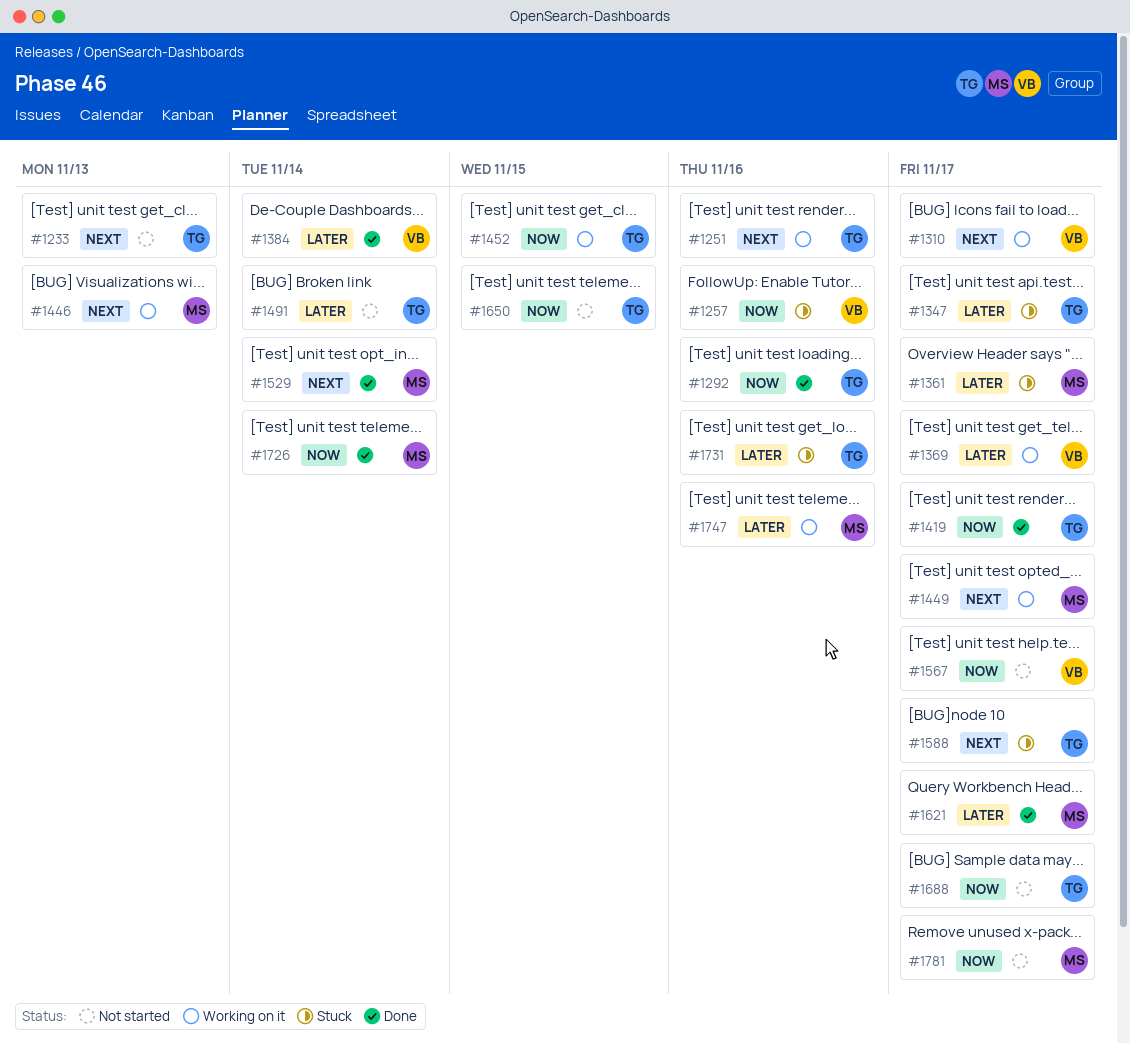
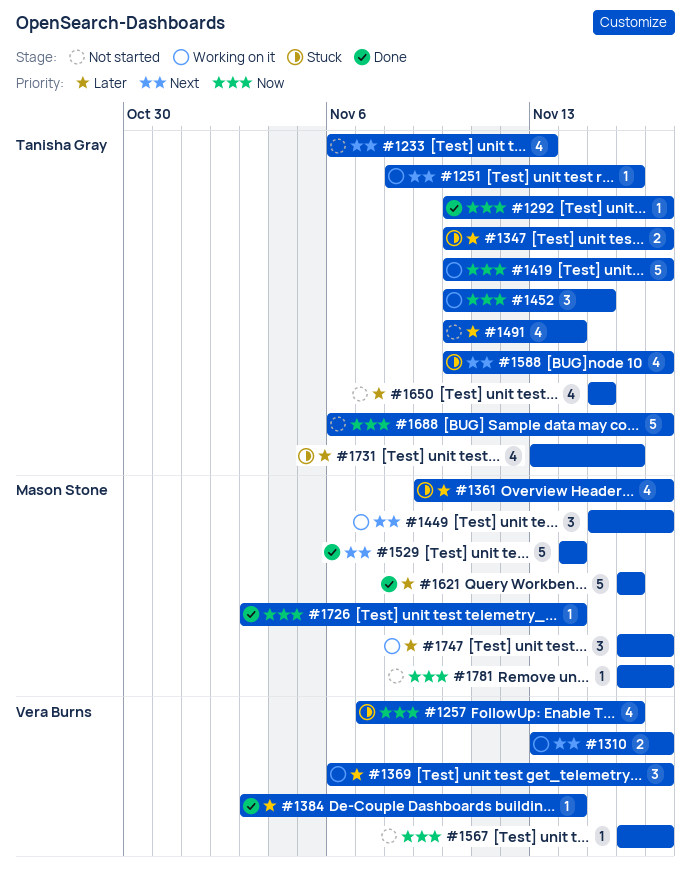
#1292, due: Nov 16 -> Nov 17
#1419, status: Done -> Working on it
#1446: present -> none
#1621, due: Nov 17 -> Nov 16
#1650, priority: Now -> Later
#1747, due: Nov 16 -> Nov 17

